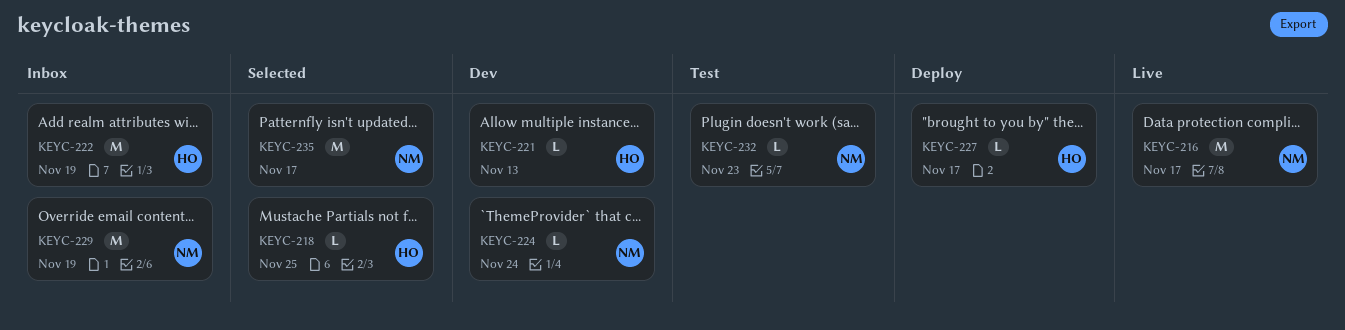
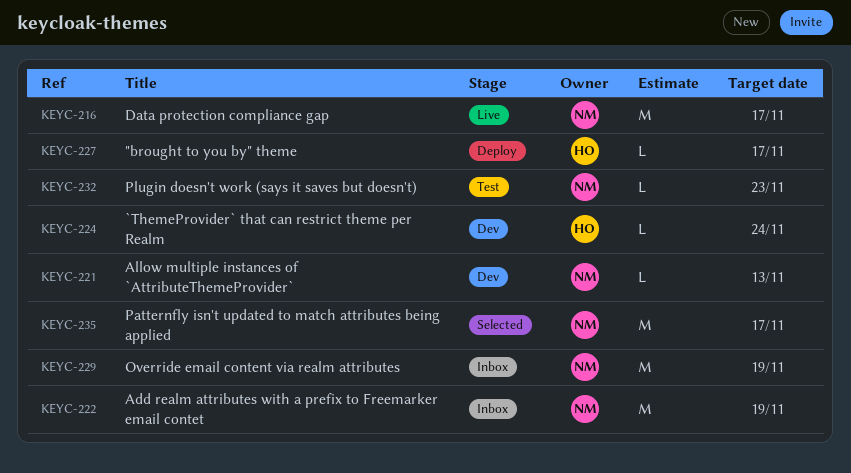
KEYC-218: present -> none
KEYC-221, owner: HO -> NM
KEYC-222, owner: HO -> NM
KEYC-224, owner: NM -> HO

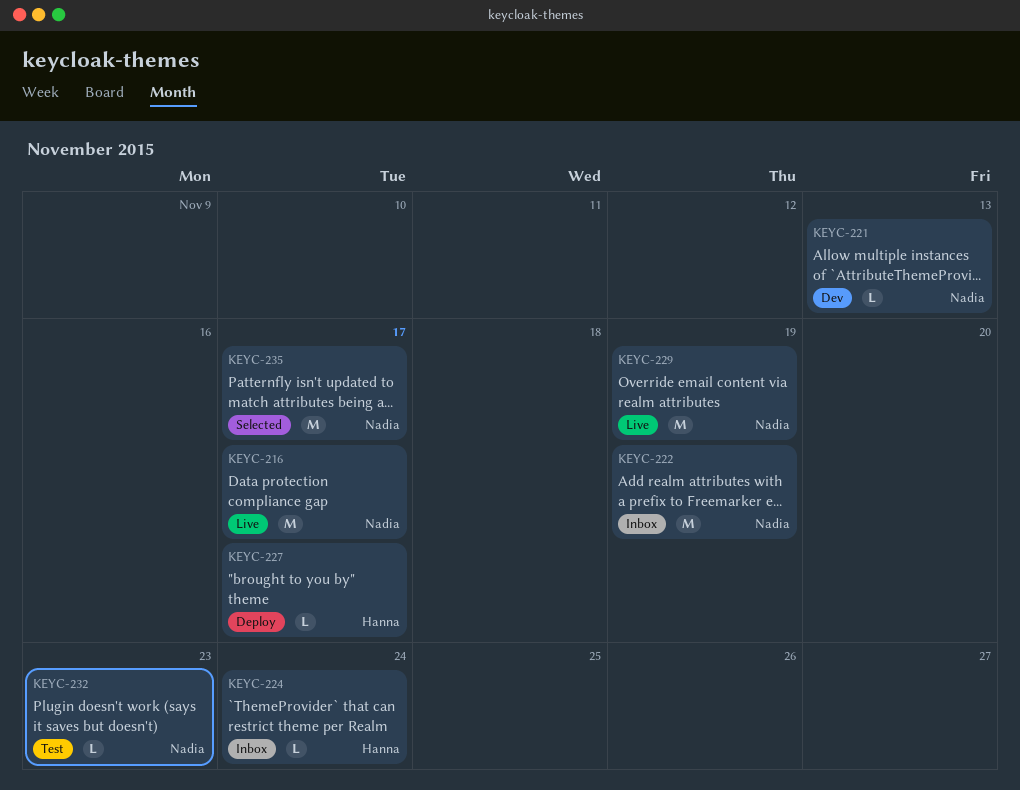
KEYC-224, status: Dev -> Inbox
KEYC-229, status: Inbox -> Live

